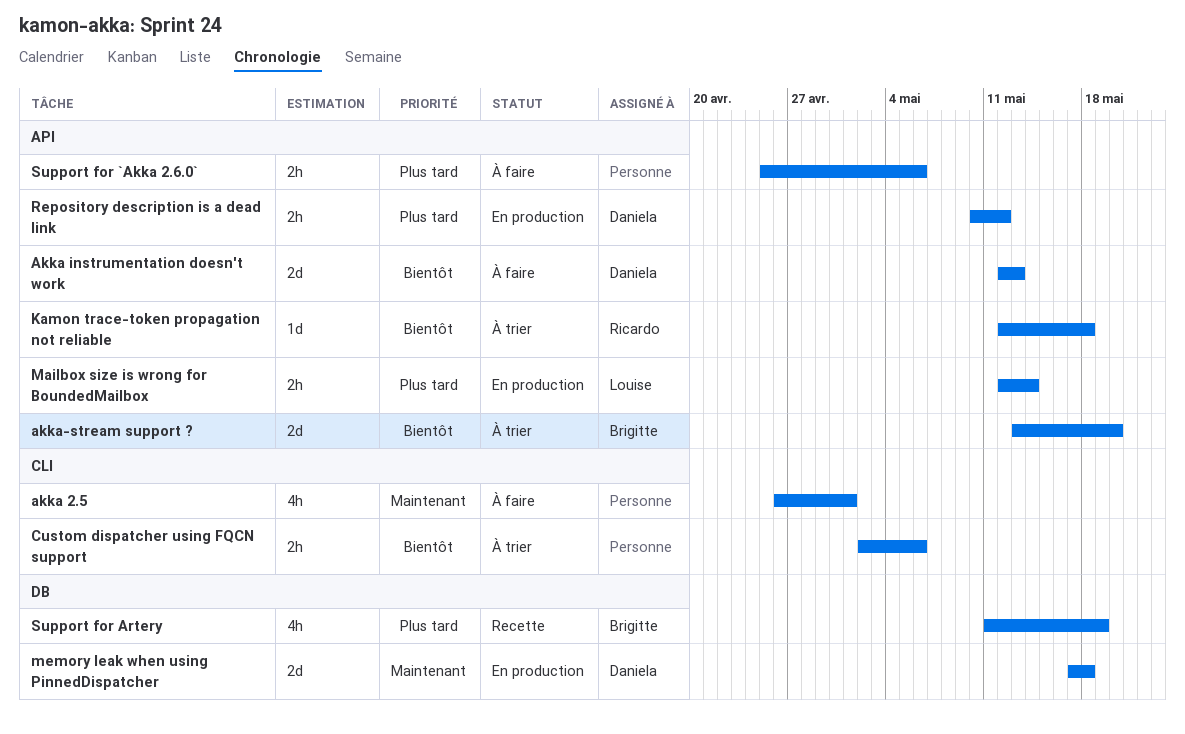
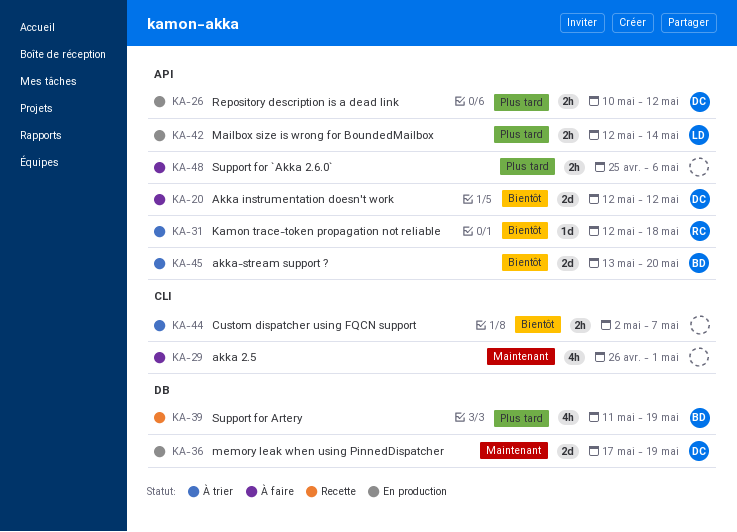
Akka instrumentation doesn't work, due: May 13 -> May 12
Custom dispatcher using FQCN support, due: May 6 -> May 7
memory leak when using PinnedDispatcher, due: May 18 -> May 19

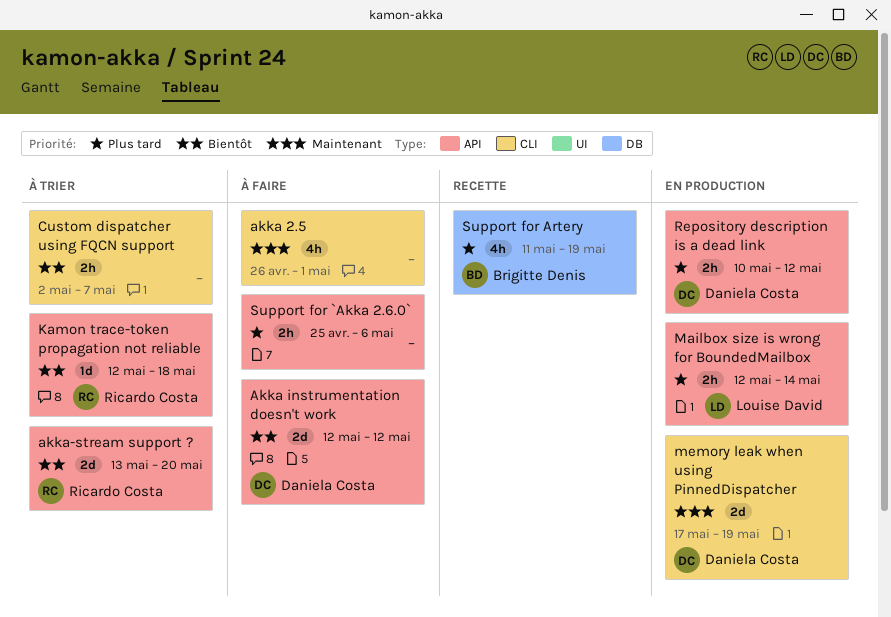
akka-stream support ?, owner: Brigitte Denis -> Ricardo Costa
memory leak when using PinnedDispatcher, label: DB -> CLI

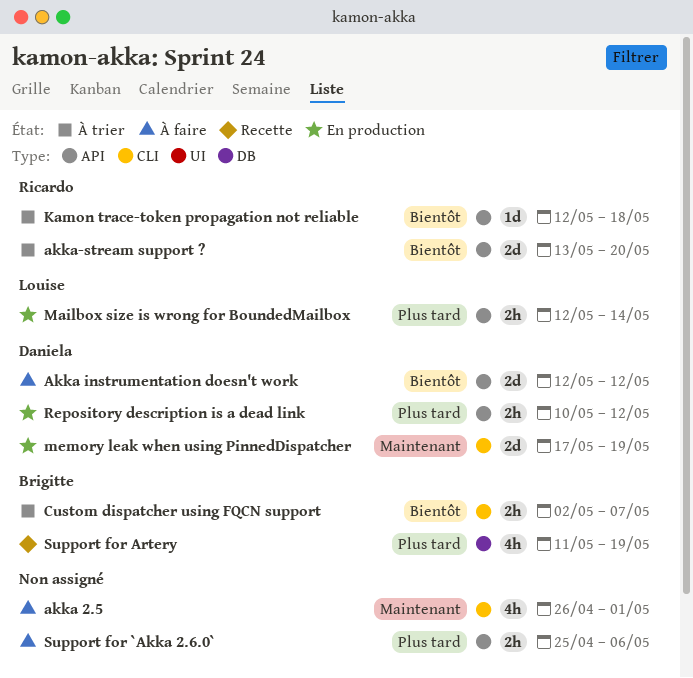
Custom dispatcher using FQCN support, owner: none -> Brigitte Denis

